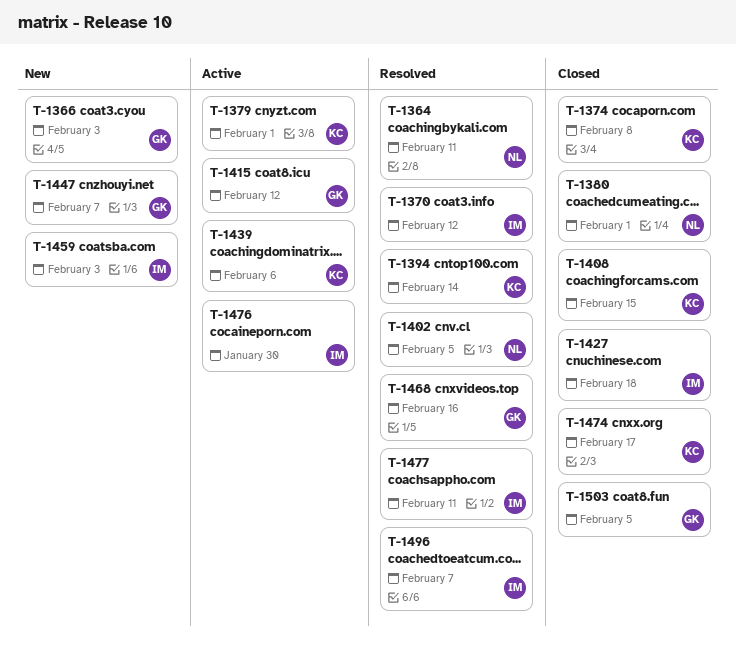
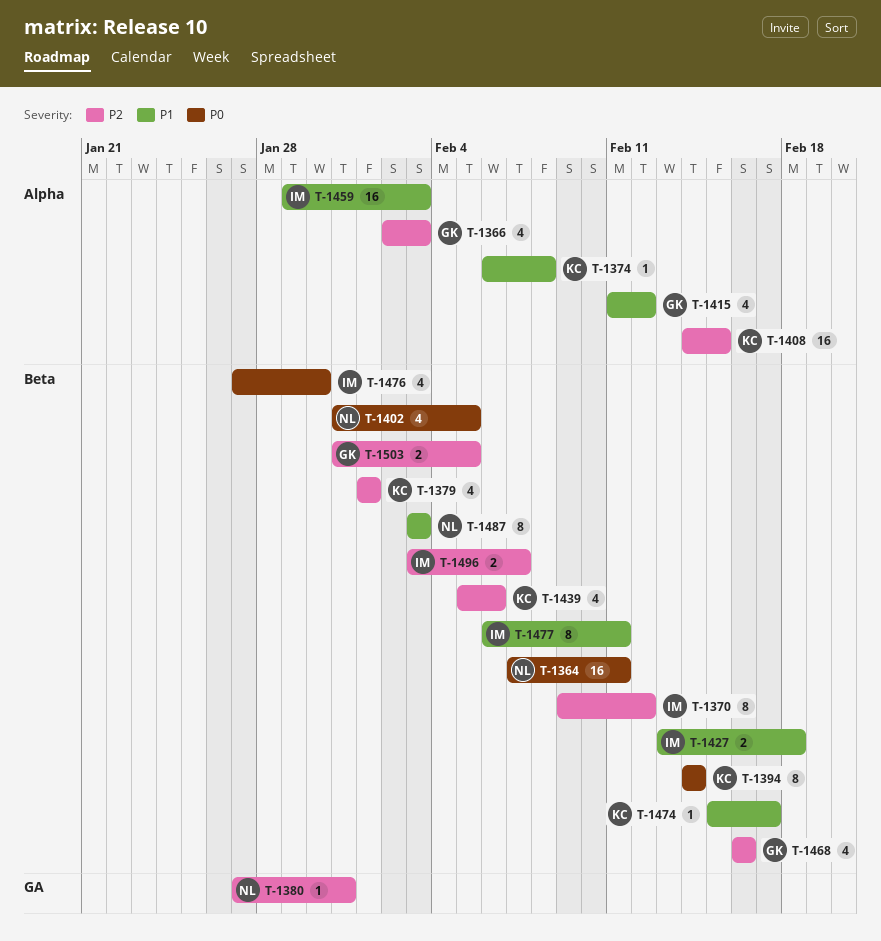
T-1380, due: Feb 1 -> Jan 31
T-1447: present -> none
T-1487: none -> present

